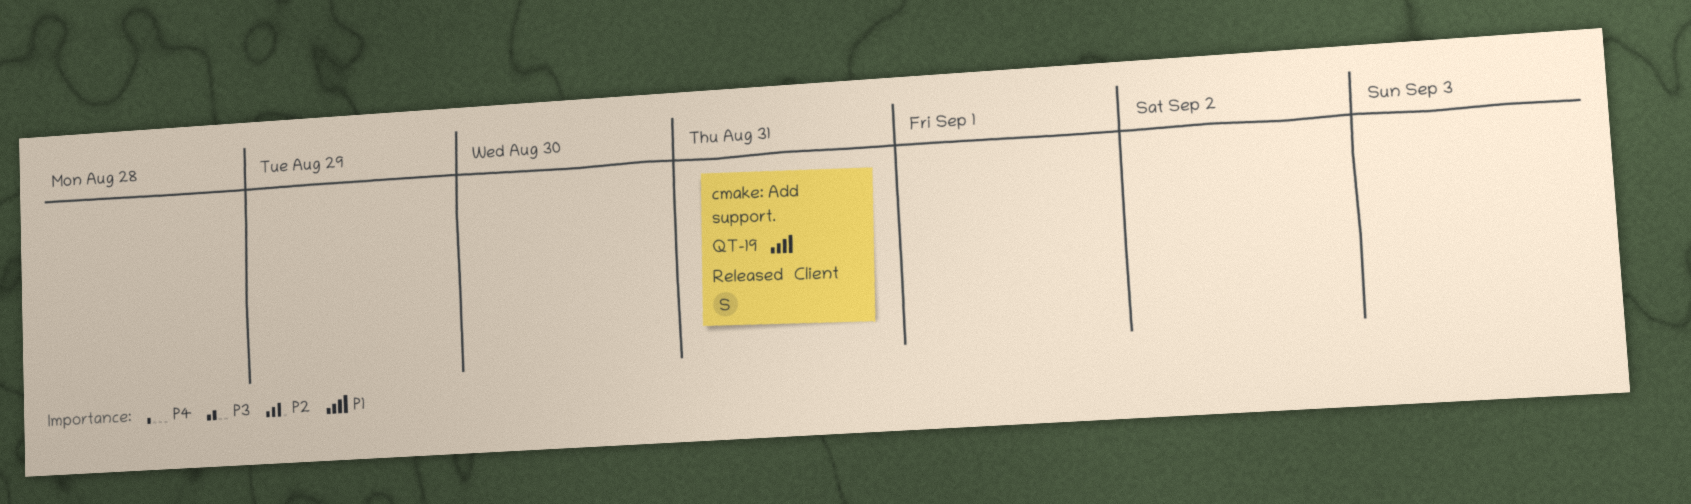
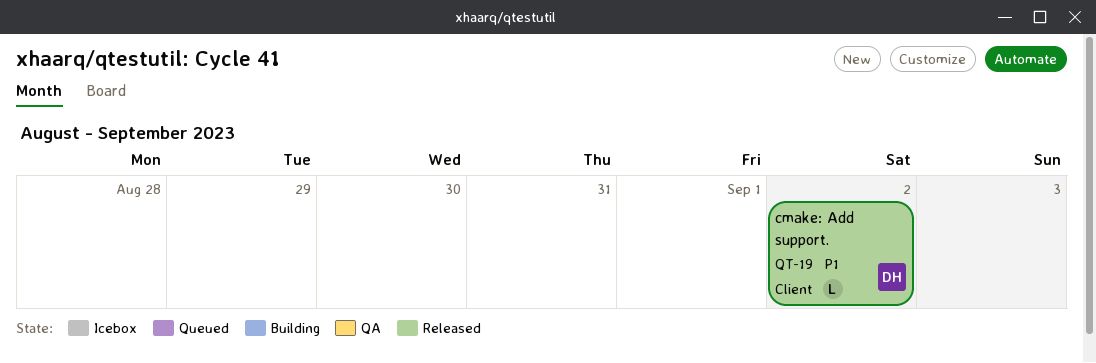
QT-19, estimate: S -> L
QT-19, due: Aug 31 -> Sep 2

